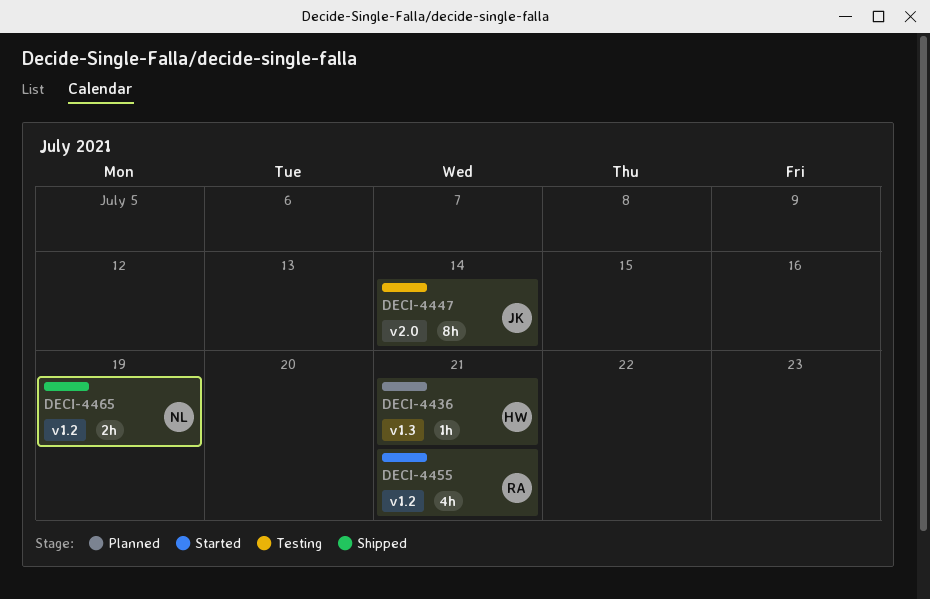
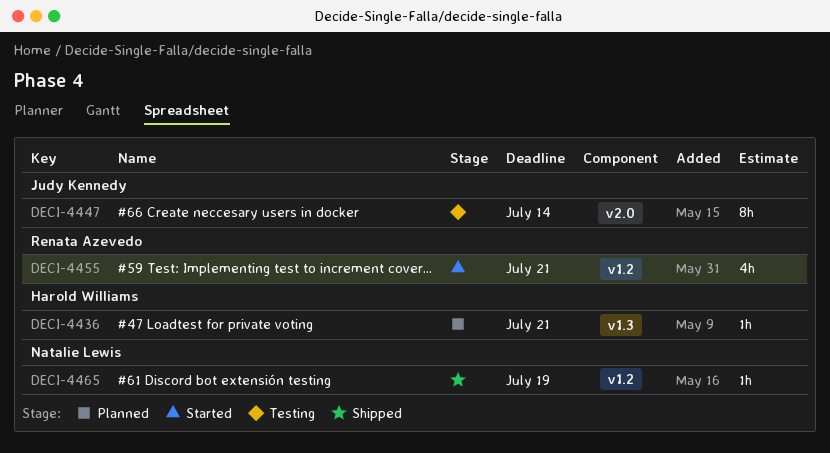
DECI-4465, estimate: 2h -> 1h

